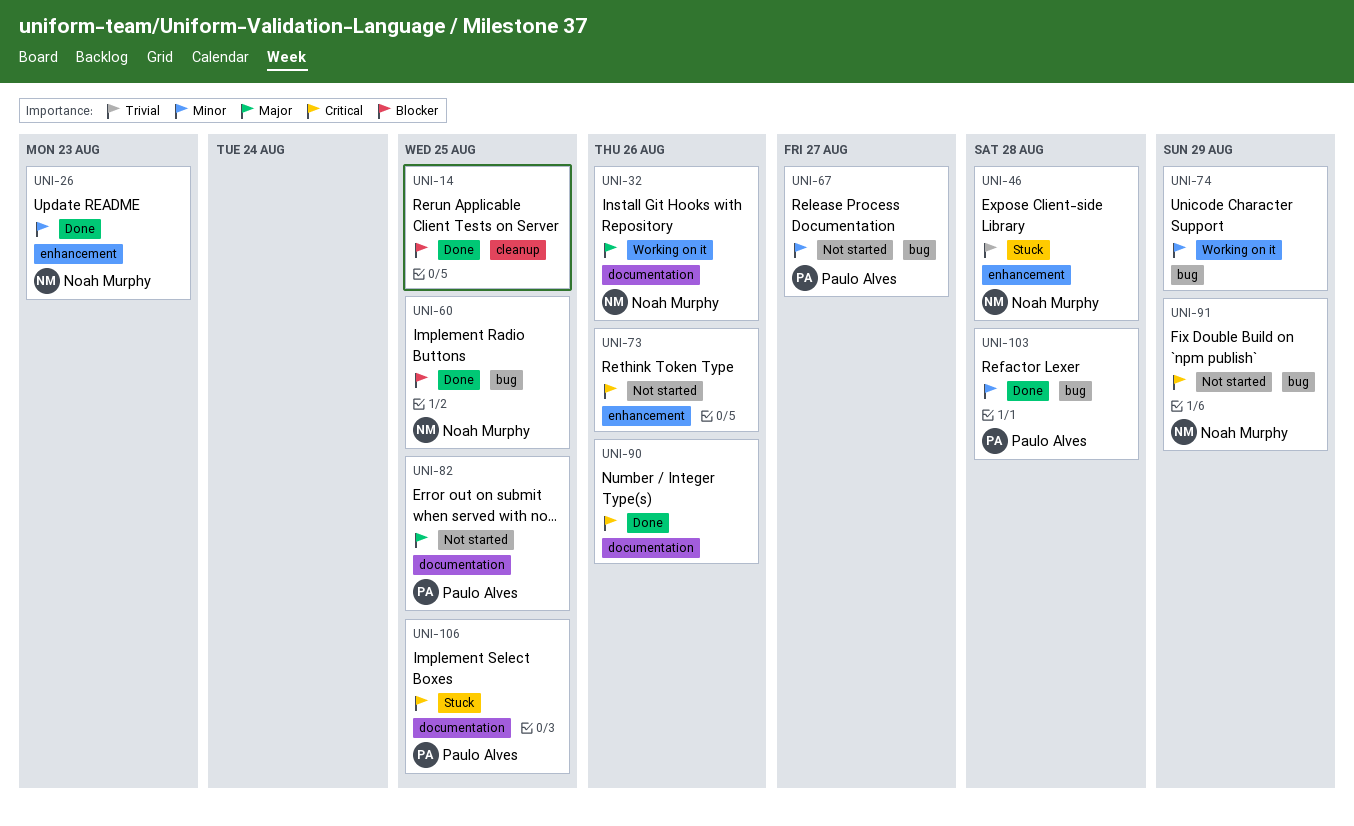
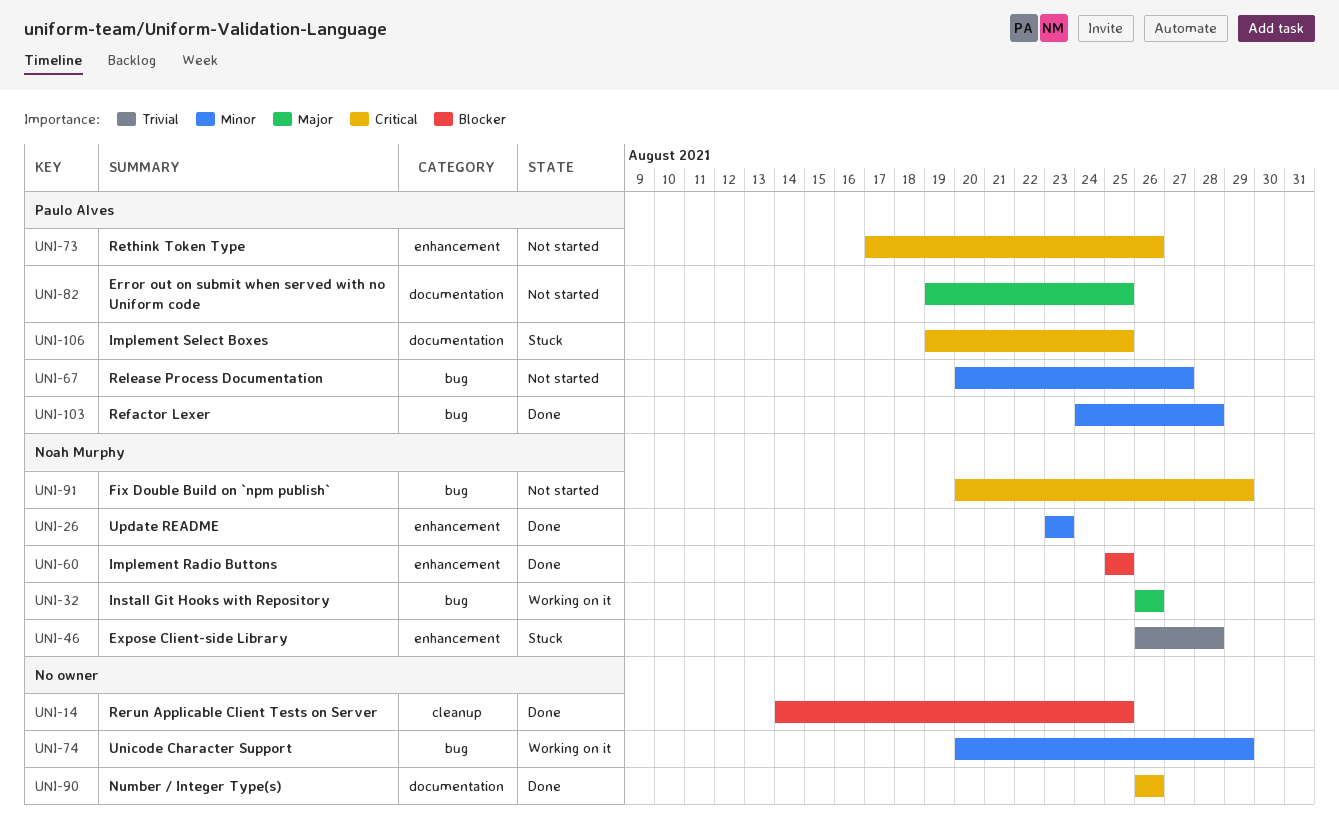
UNI-32, label: documentation -> bug
UNI-60, label: bug -> enhancement
UNI-73, owner: none -> Paulo Alves

